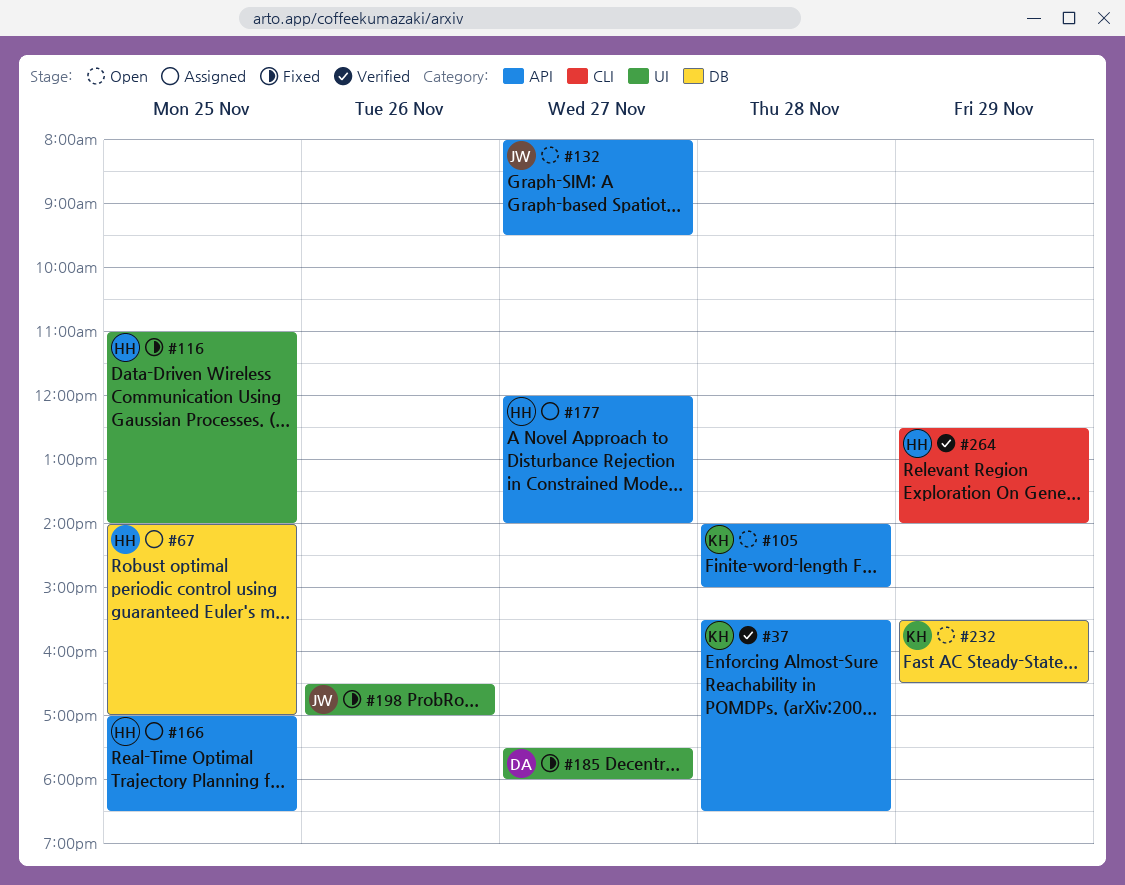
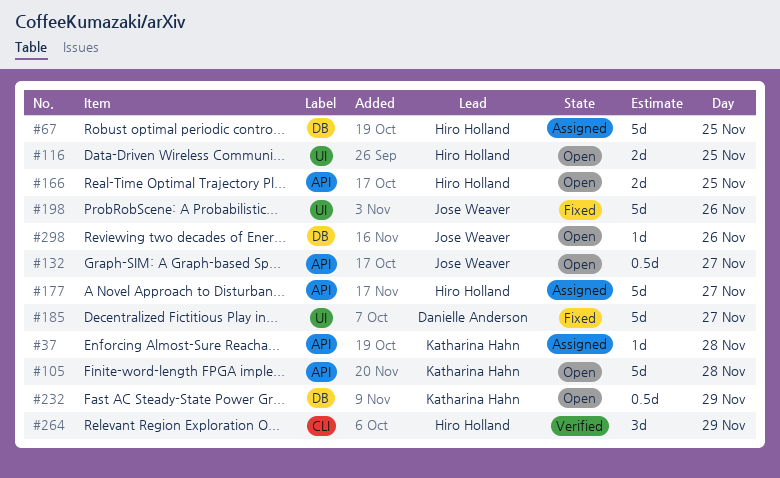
#37, status: Verified -> Assigned
#116, status: Fixed -> Open
#166, status: Assigned -> Open
#298: none -> present

